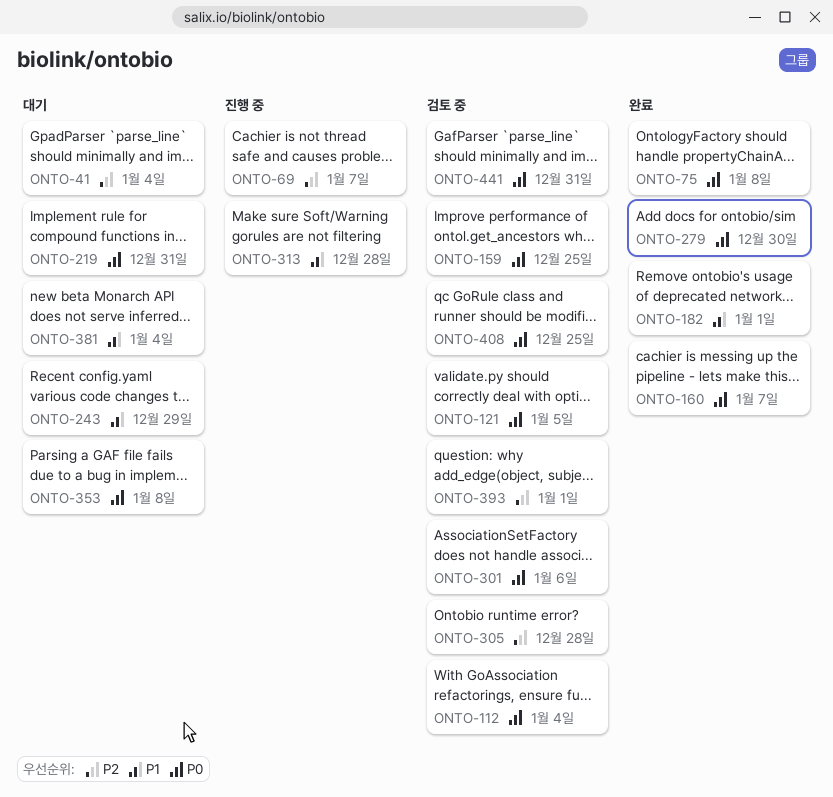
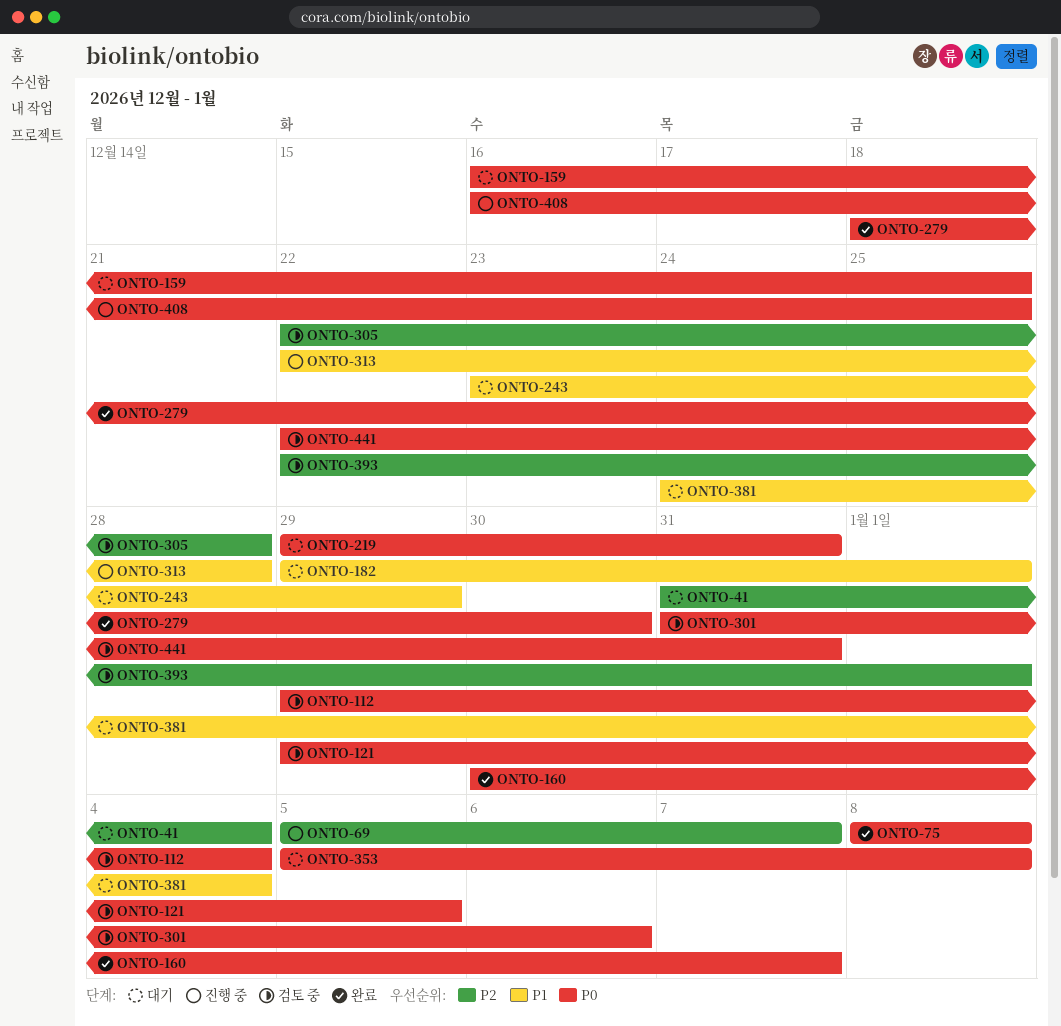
ONTO-159, status: 검토 중 -> 대기
ONTO-182, status: 완료 -> 대기
ONTO-408, status: 검토 중 -> 진행 중

